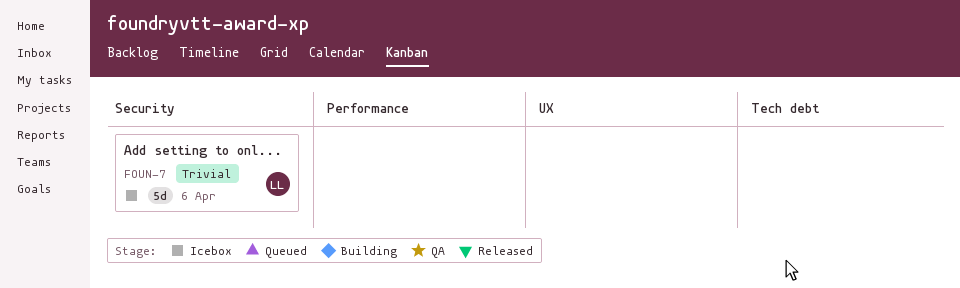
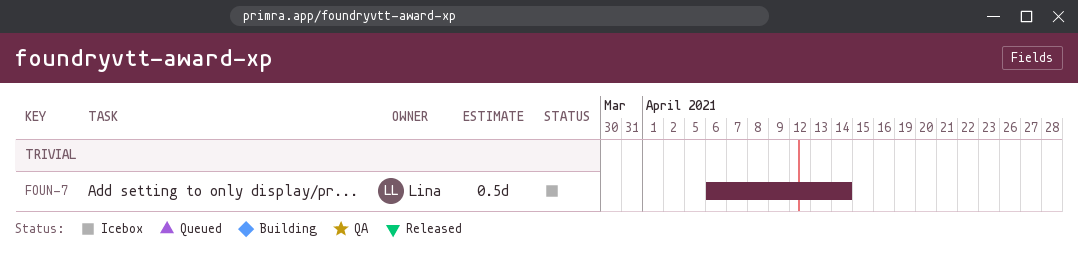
FOUN-7, estimate: 5d -> 0.5d
FOUN-7, due: Apr 6 -> Apr 14

